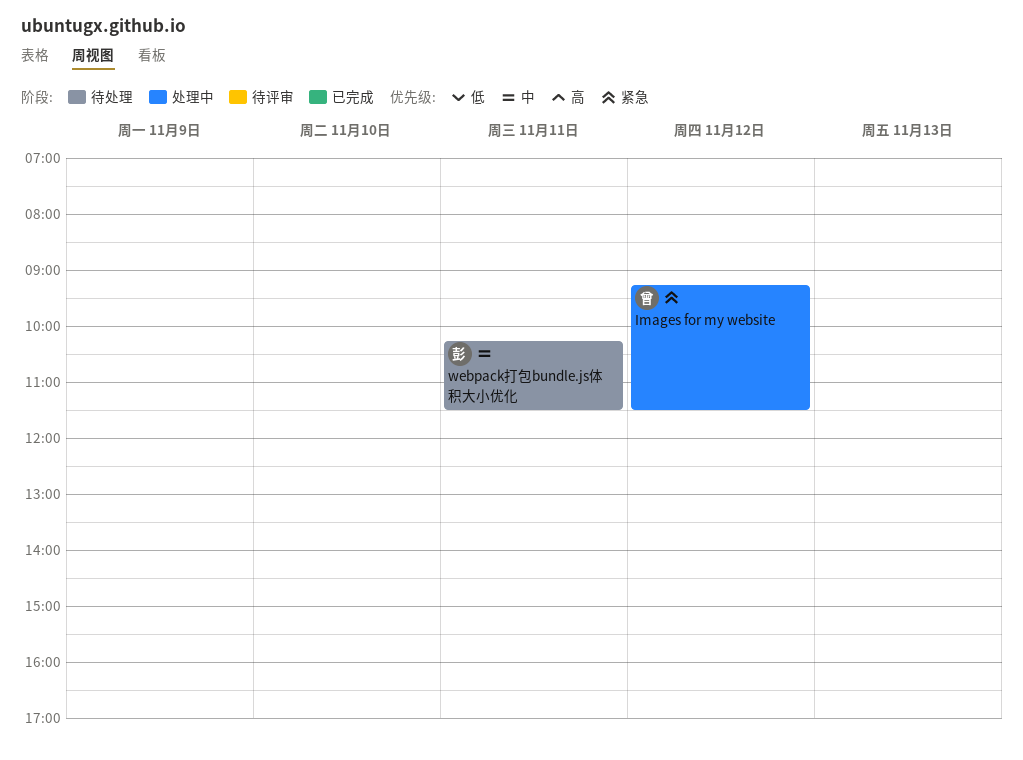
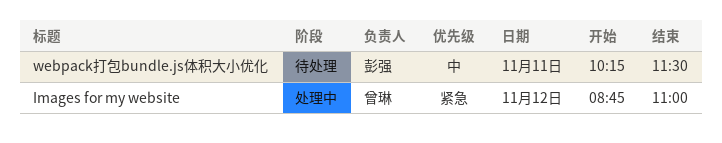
Images for my website, begins: 09:15 -> 08:45
Images for my website, ends: 11:30 -> 11:00

